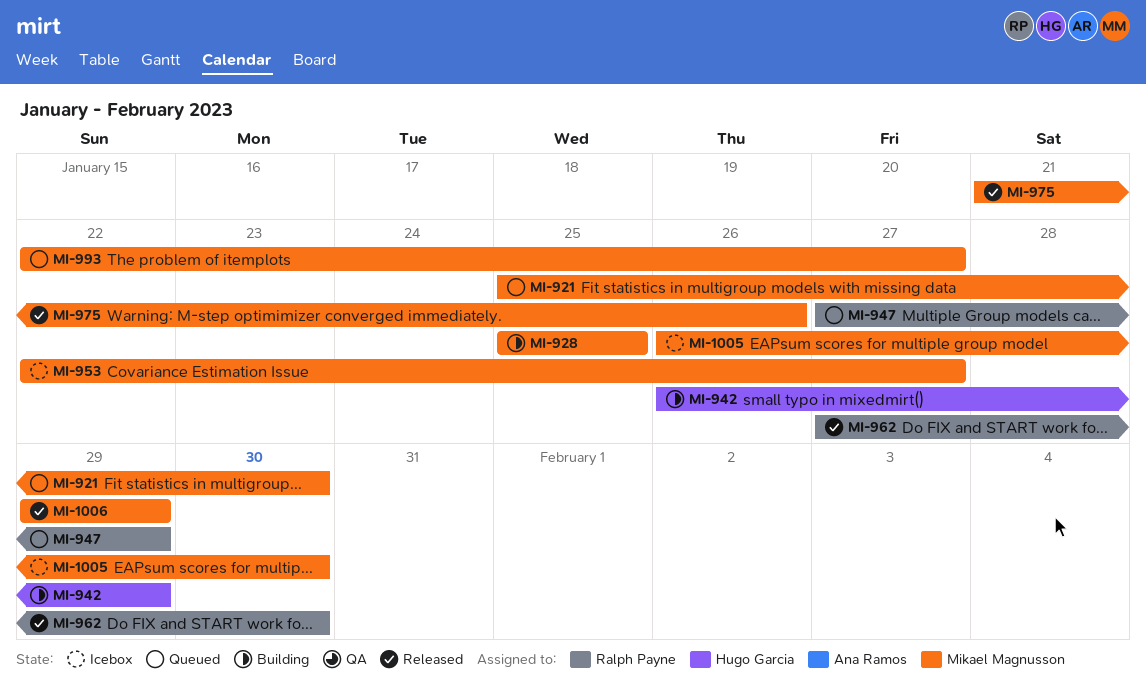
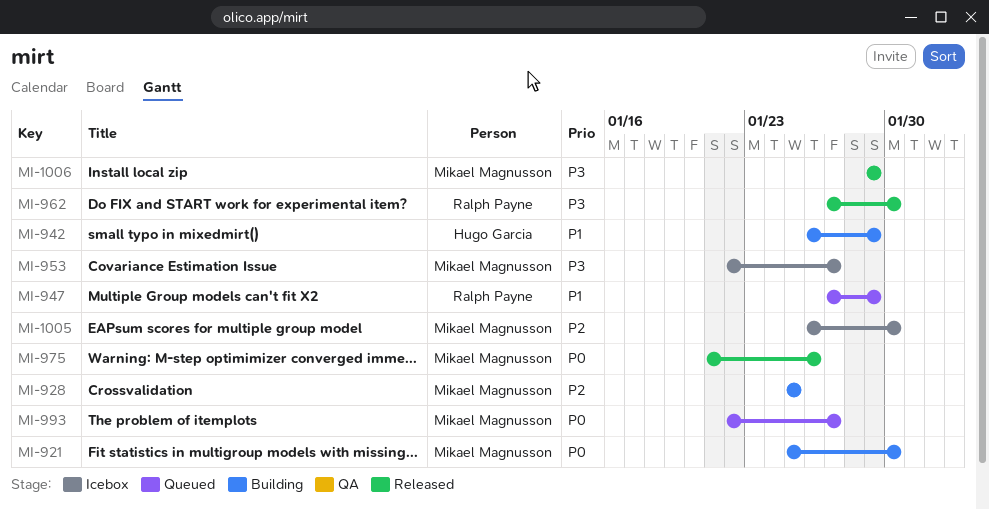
MI-921, status: Queued -> Building

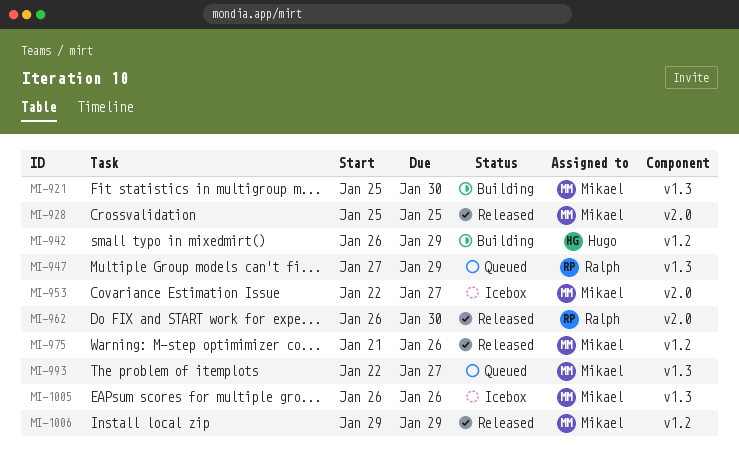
MI-928, status: Building -> Released
MI-962, start: Jan 27 -> Jan 26
MI-1005, due: Jan 30 -> Jan 26

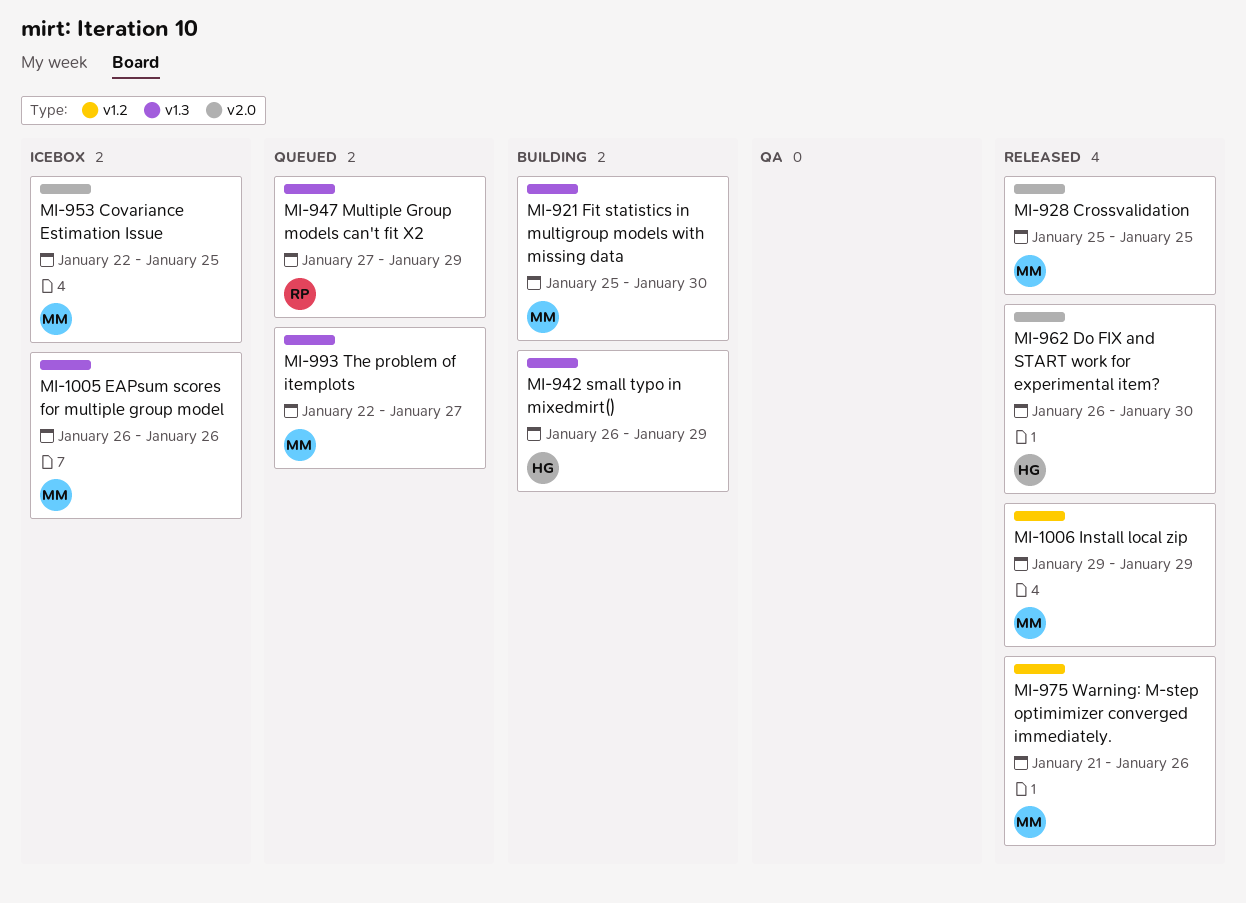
MI-942, label: v1.2 -> v1.3
MI-953, due: Jan 27 -> Jan 25
MI-962, owner: Ralph -> Hugo

